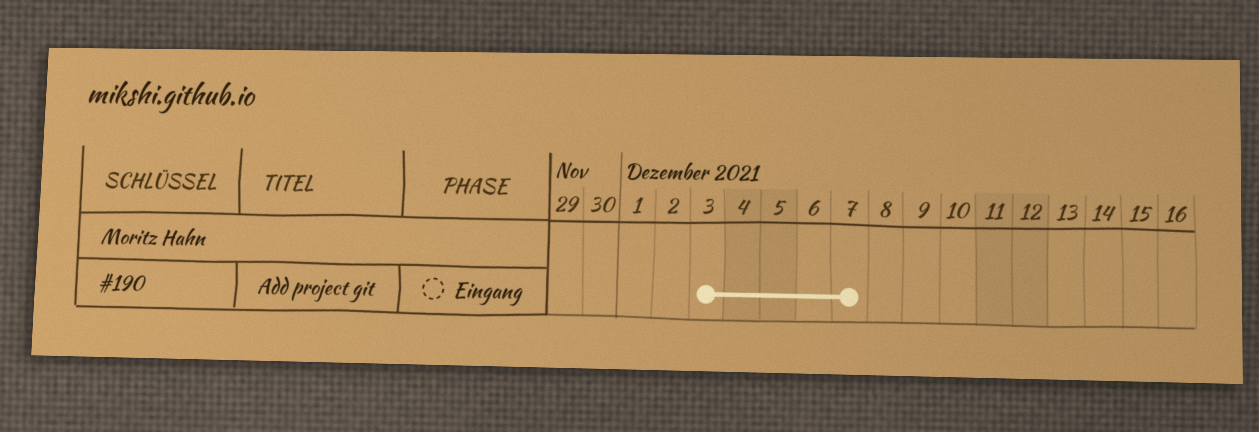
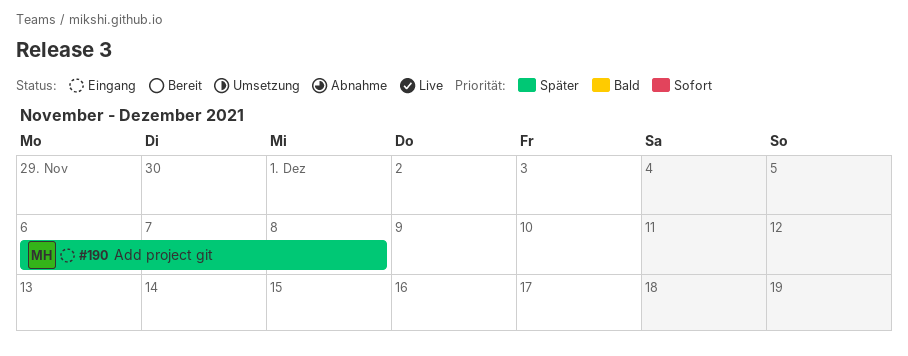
#190, start: Dec 3 -> Dec 6
#190, due: Dec 7 -> Dec 8

